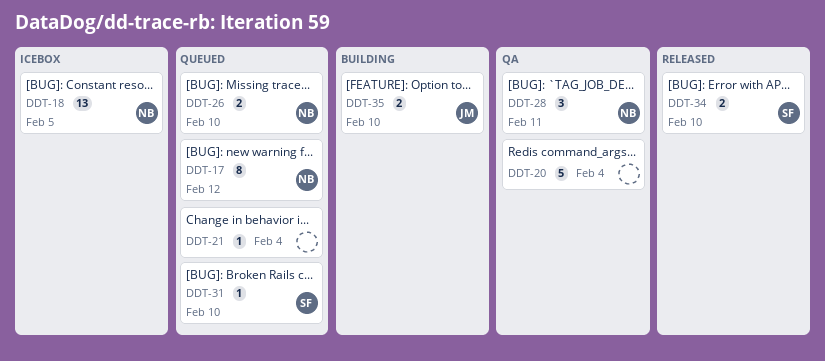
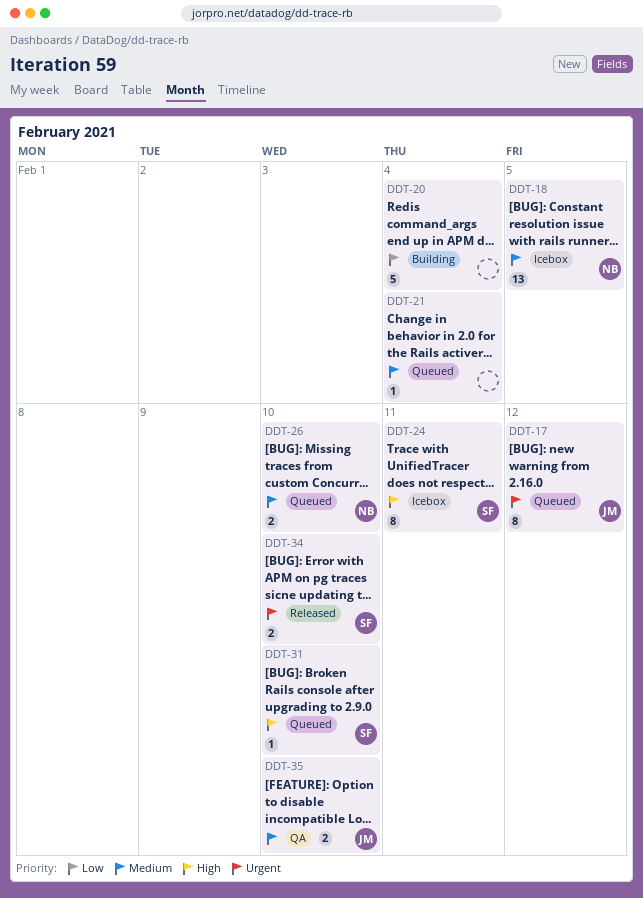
DDT-17, owner: NB -> JM
DDT-20, status: QA -> Building
DDT-24: none -> present
DDT-28: present -> none
DDT-35, status: Building -> QA

